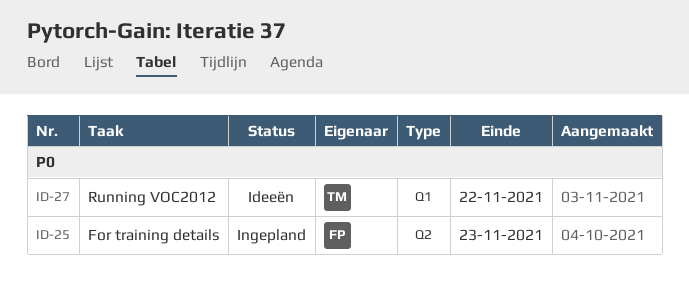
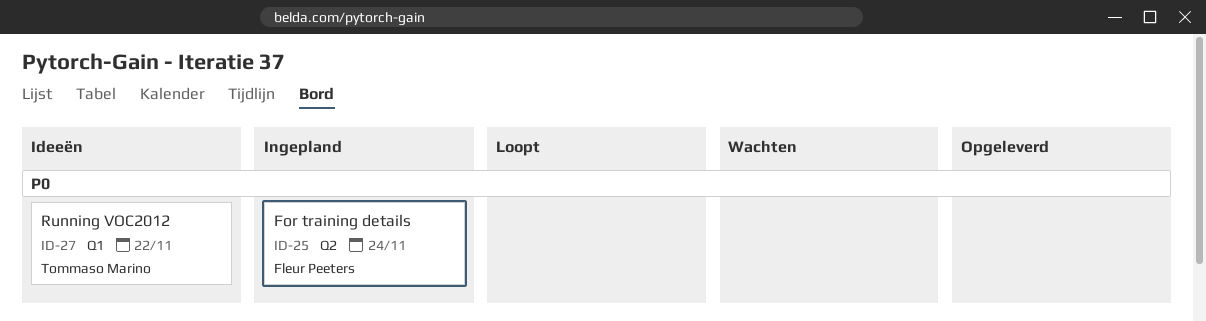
ID-25, due: Nov 23 -> Nov 24

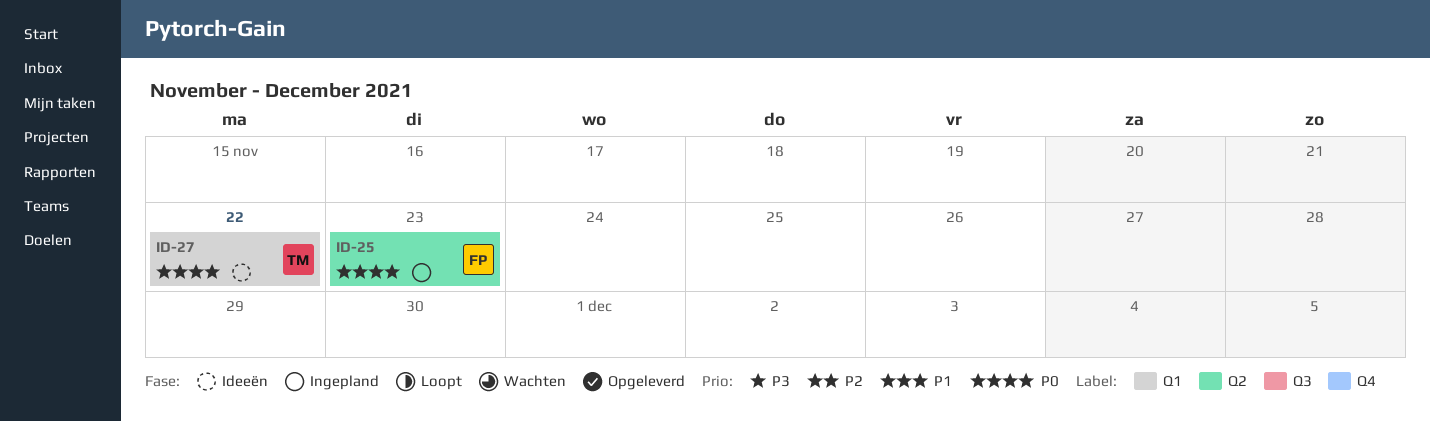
ID-25, due: Nov 24 -> Nov 23

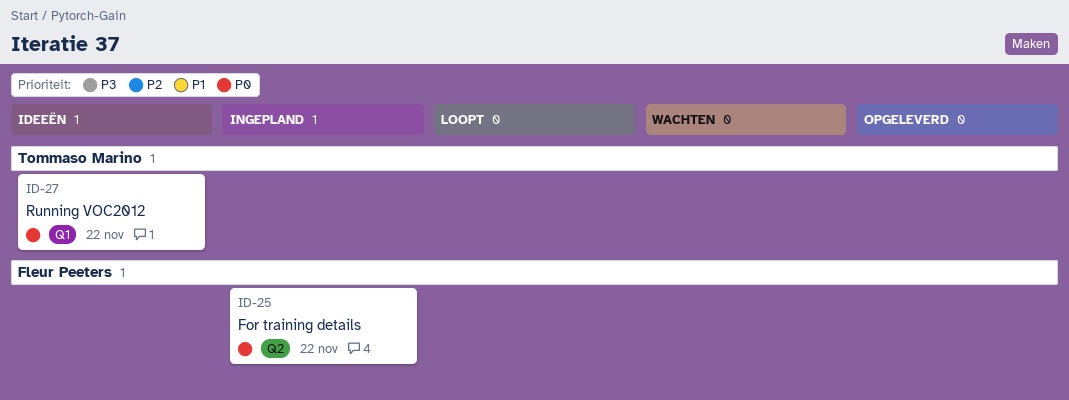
ID-25, due: Nov 23 -> Nov 22

